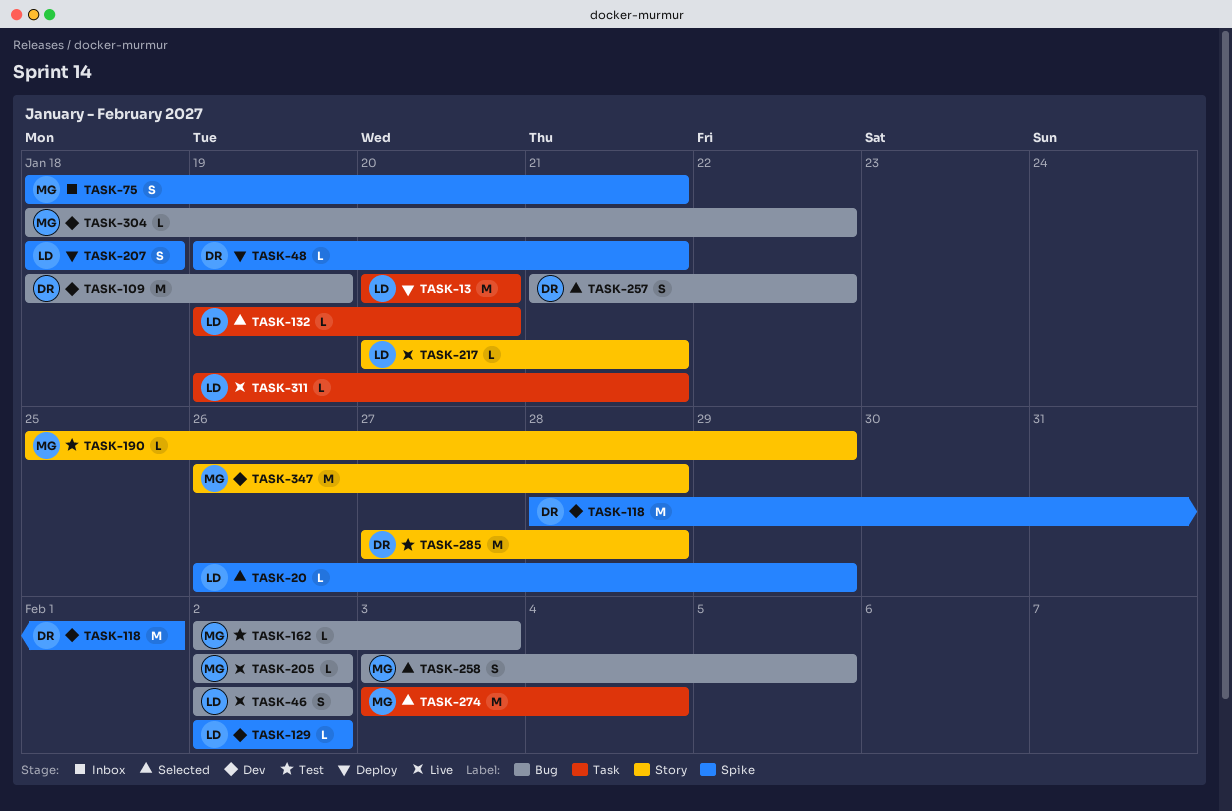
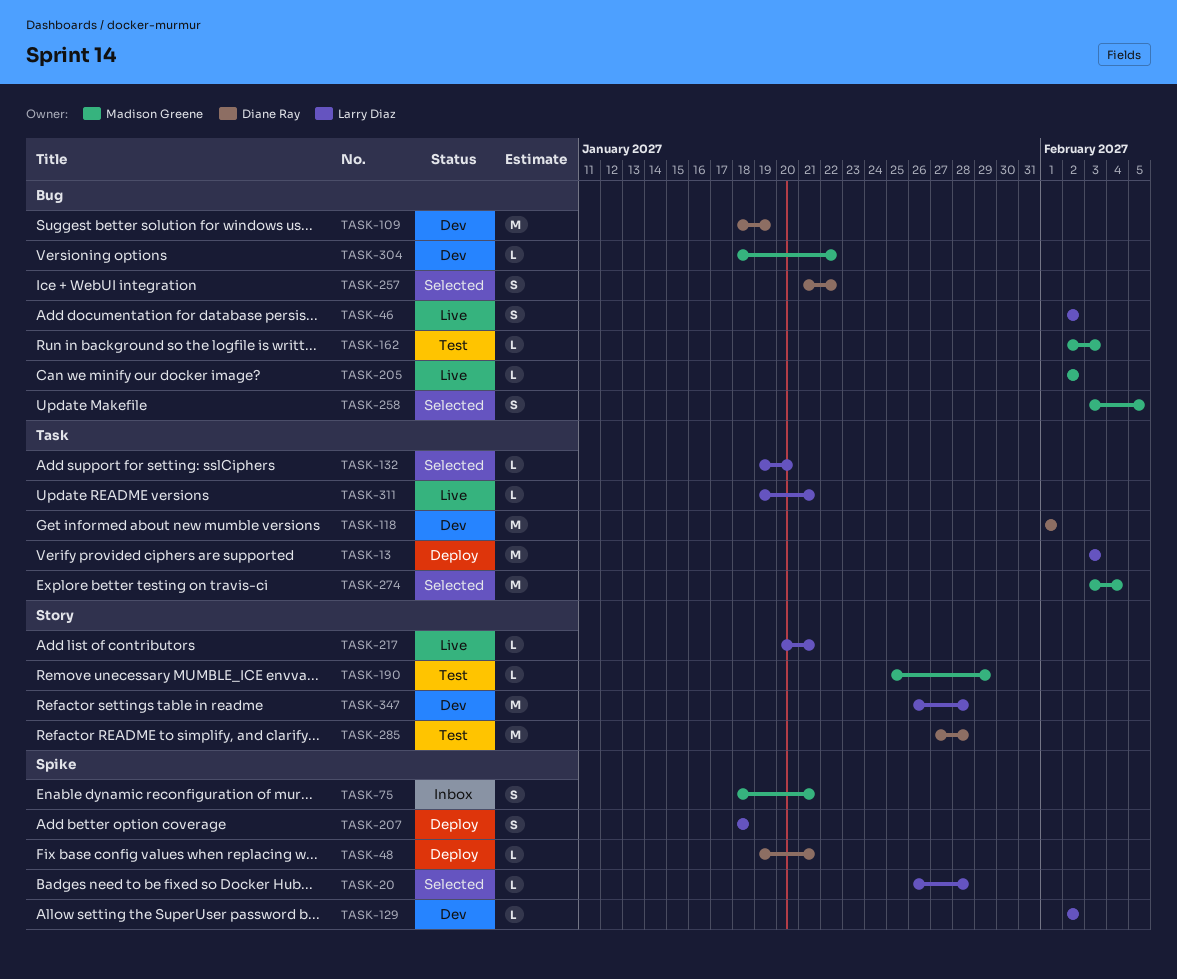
TASK-13, start: Jan 20 -> Feb 3
TASK-13, due: Jan 20 -> Feb 3
TASK-20, due: Jan 29 -> Jan 28
TASK-118, label: Spike -> Task
TASK-118, start: Jan 28 -> Feb 1
TASK-347, owner: Madison Greene -> Larry Diaz

